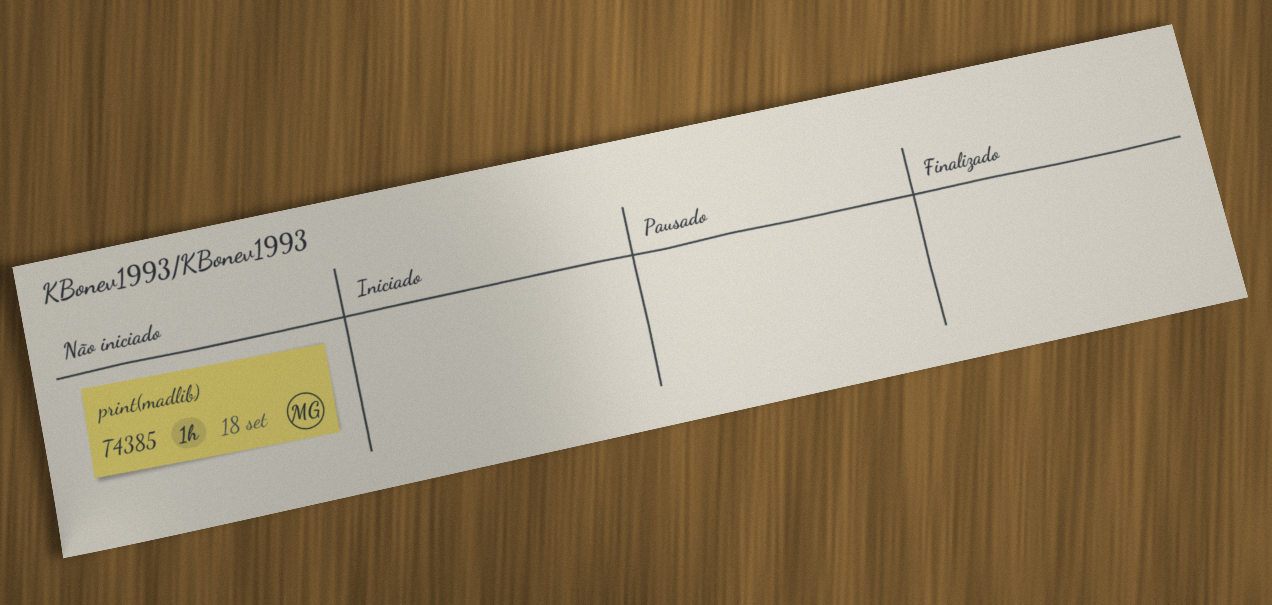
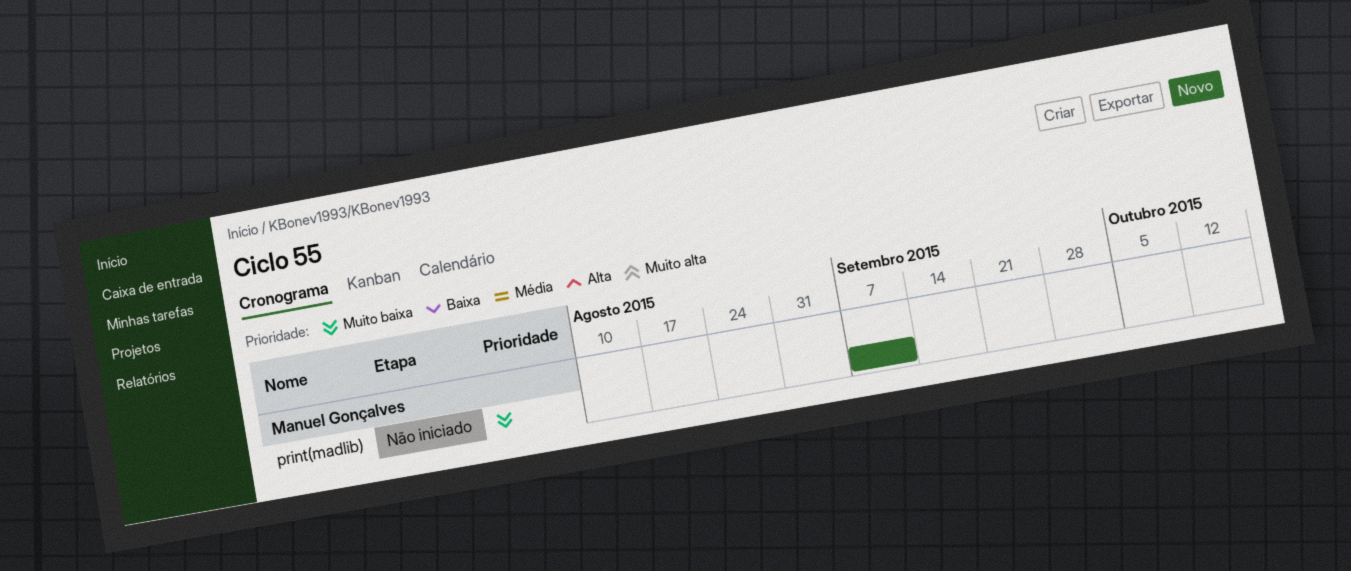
print(madlib), due: Sep 18 -> Sep 11

